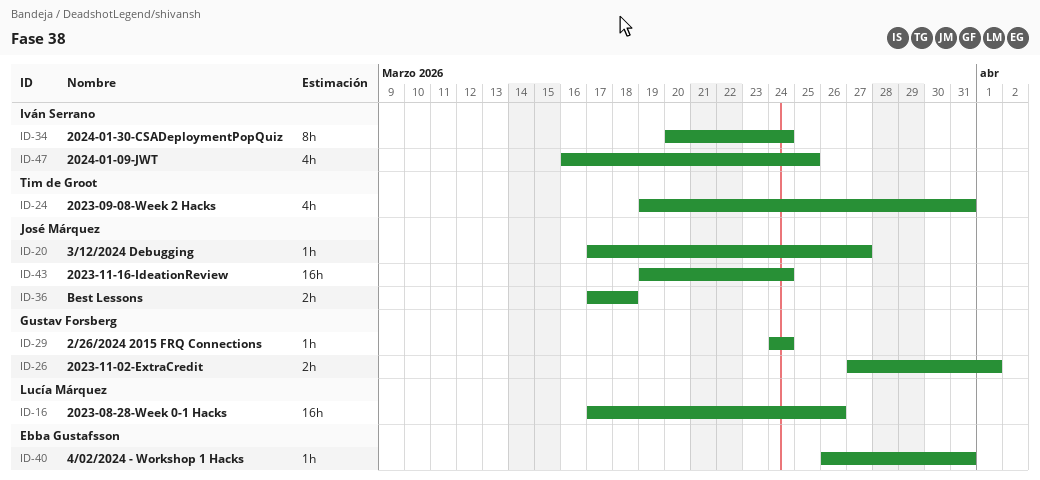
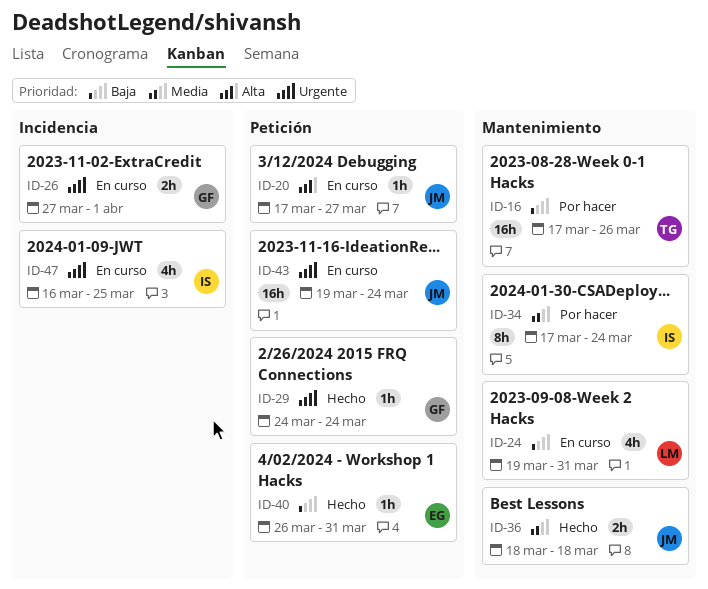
ID-16, owner: Lucía Márquez -> Tim de Groot
ID-24, owner: Tim de Groot -> Lucía Márquez
ID-34, start: Mar 20 -> Mar 17
ID-36, start: Mar 17 -> Mar 18

